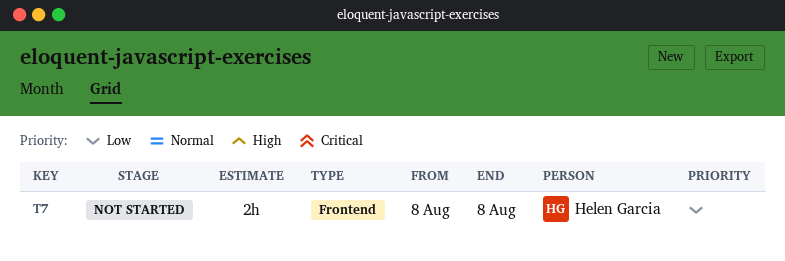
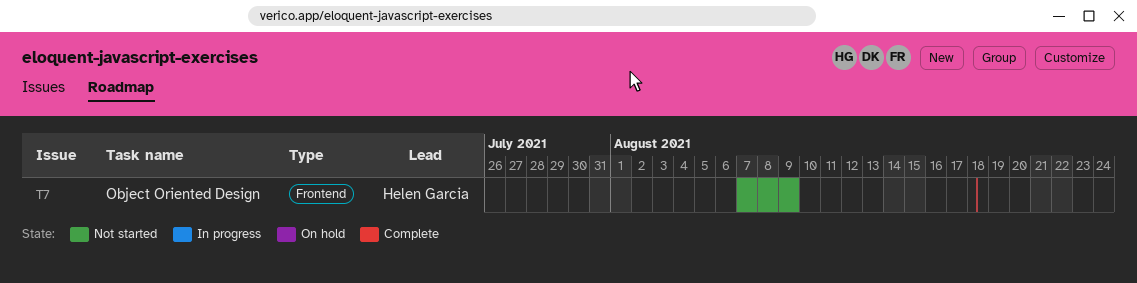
T7, start: Aug 8 -> Aug 7
T7, due: Aug 8 -> Aug 9

